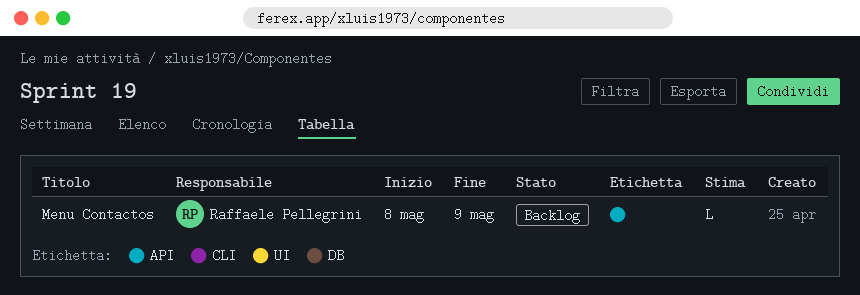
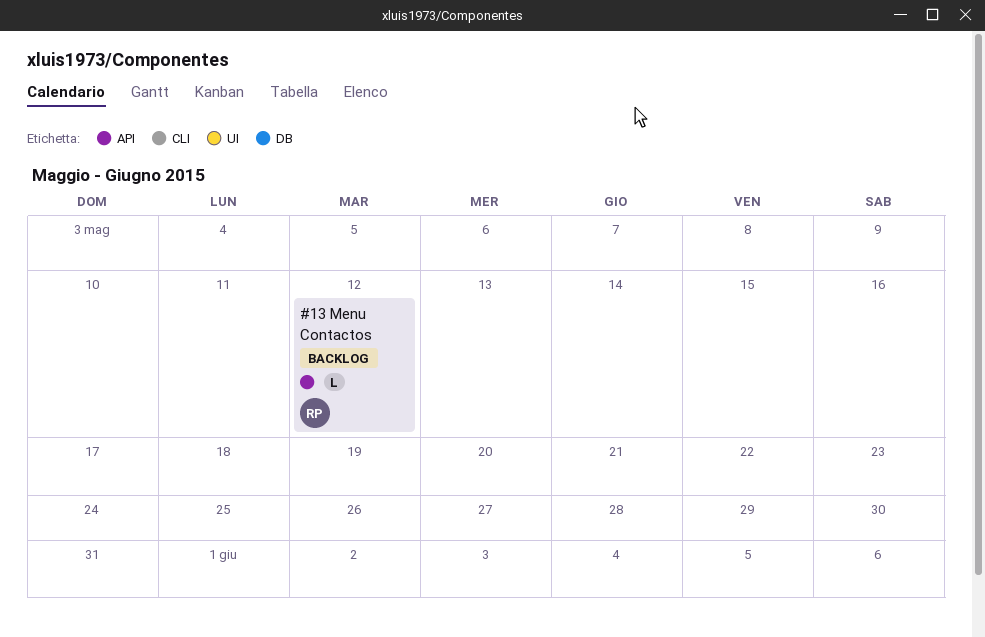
Menu Contactos, due: May 9 -> May 12

